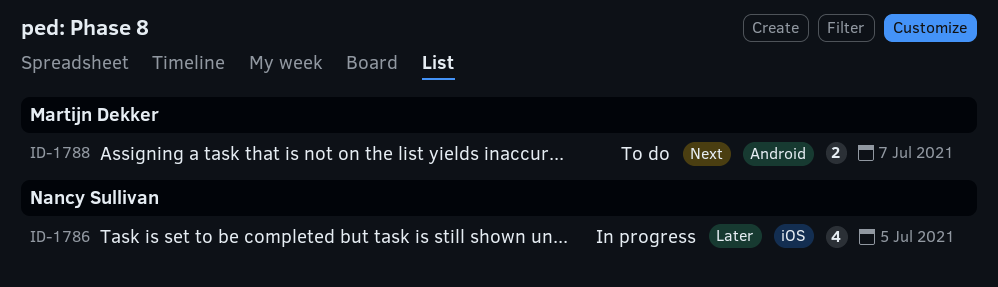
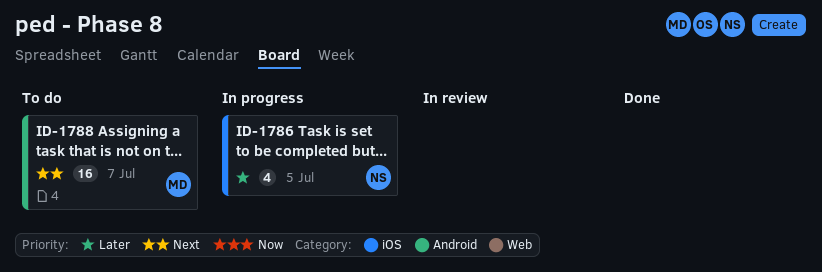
ID-1788, estimate: 2 -> 16

